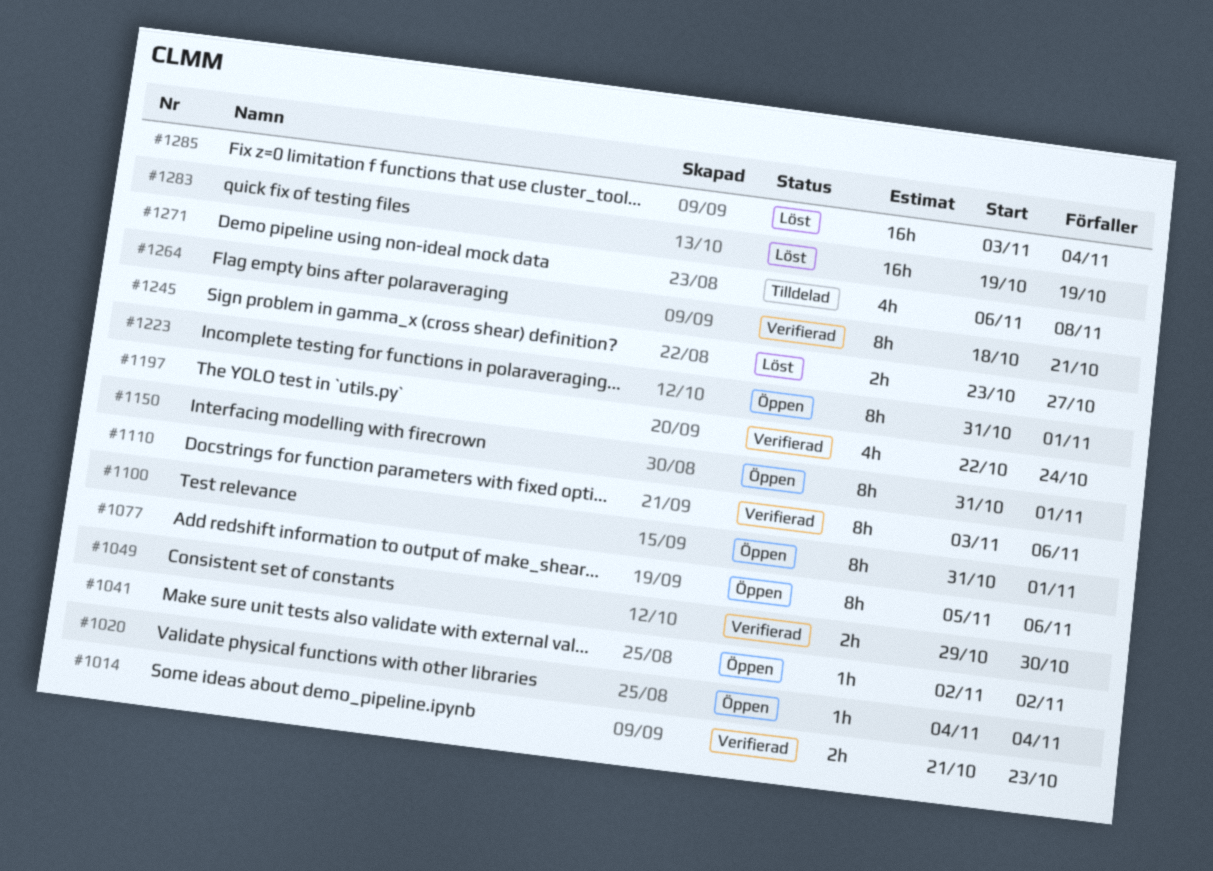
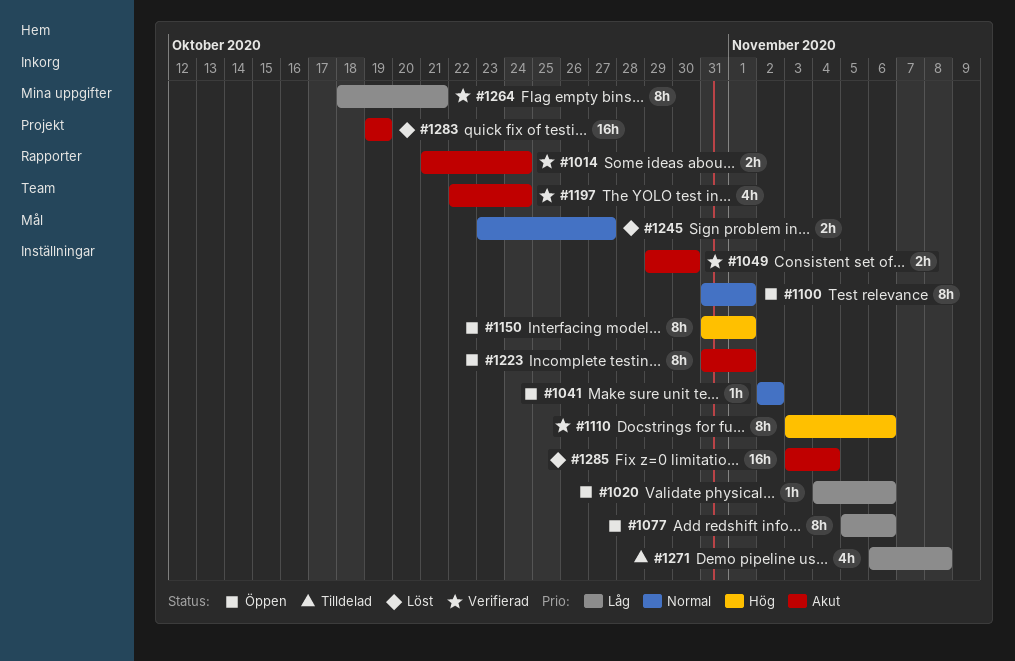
#1014, due: Oct 23 -> Oct 24
#1020, due: Nov 4 -> Nov 6

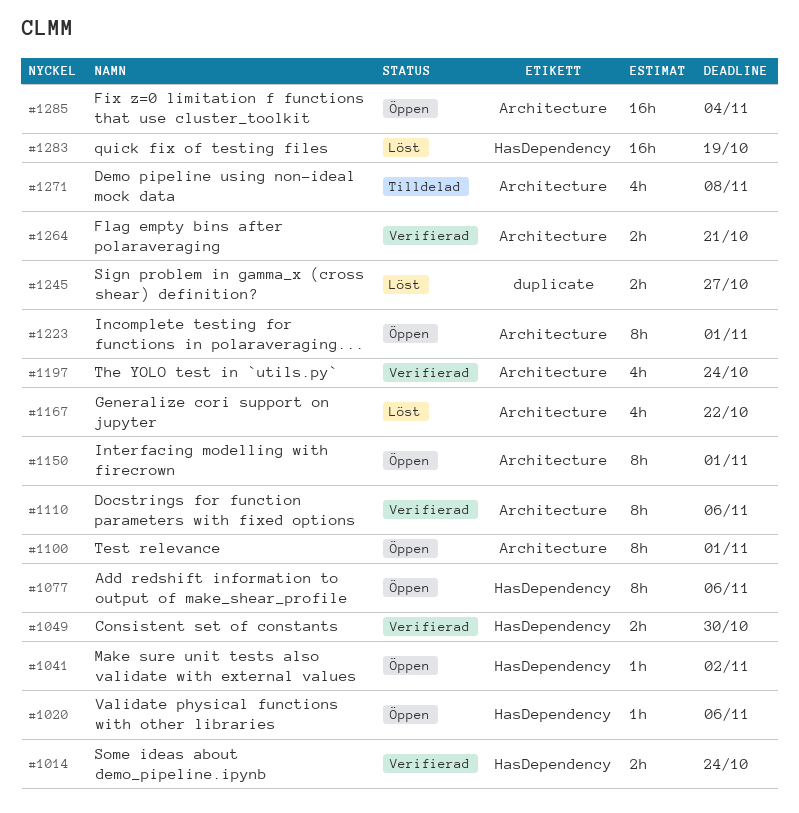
#1167: none -> present
#1264, estimate: 8h -> 2h
#1285, status: Löst -> Öppen

